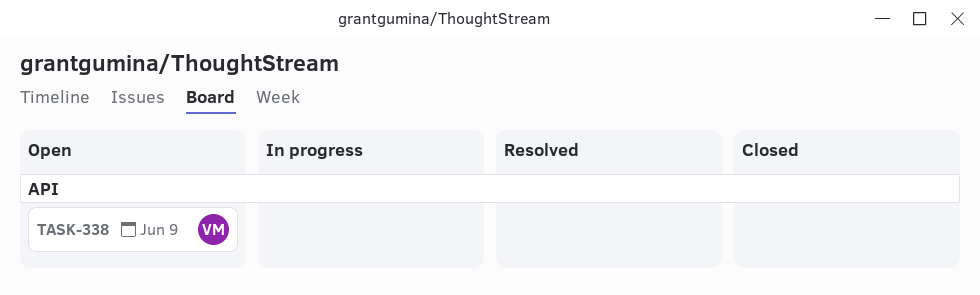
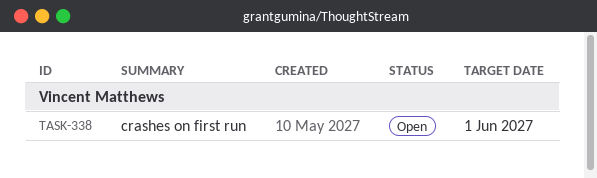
TASK-338, due: Jun 9 -> Jun 1

